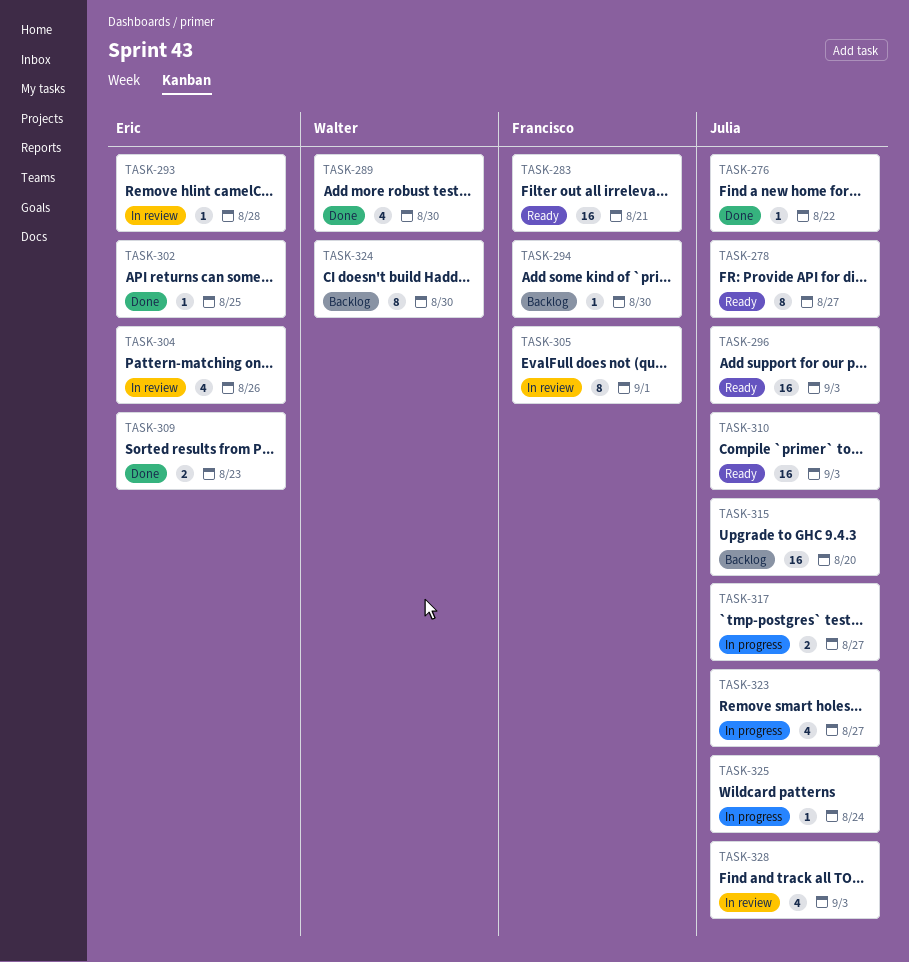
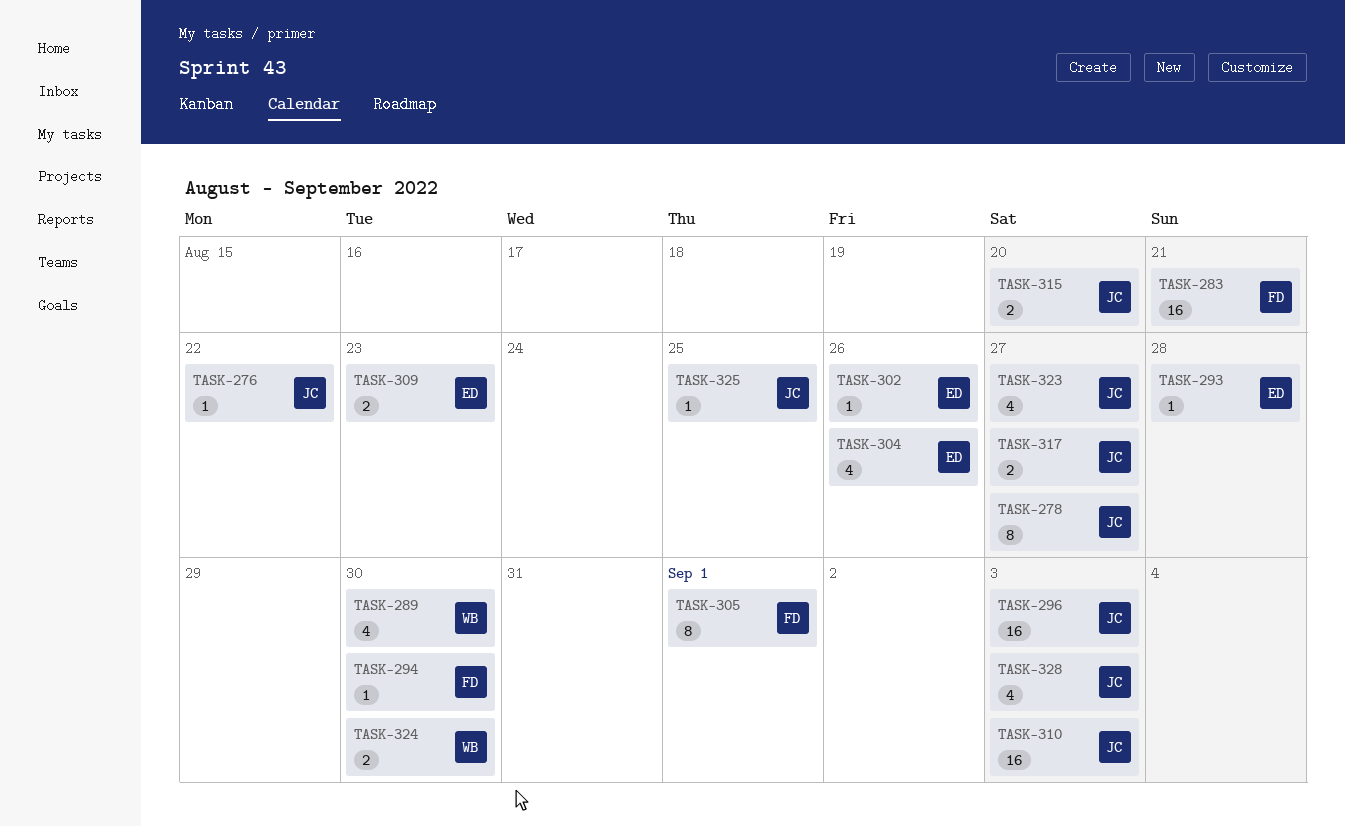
TASK-302, due: Aug 25 -> Aug 26
TASK-315, estimate: 16 -> 2
TASK-324, estimate: 8 -> 2
TASK-325, due: Aug 24 -> Aug 25

